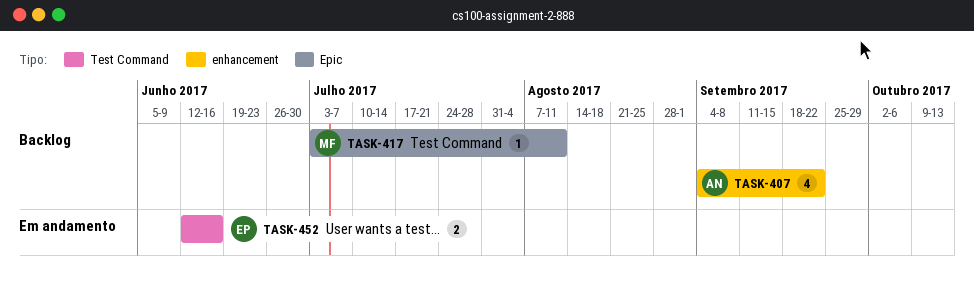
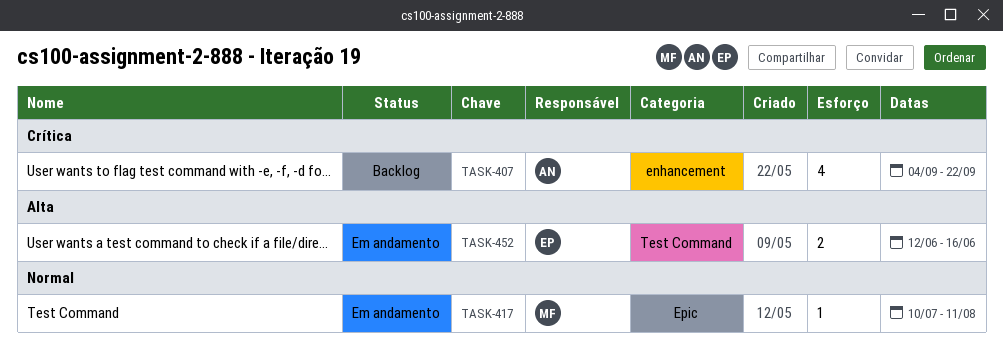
TASK-417, status: Backlog -> Em andamento
TASK-417, start: Jul 3 -> Jul 10

